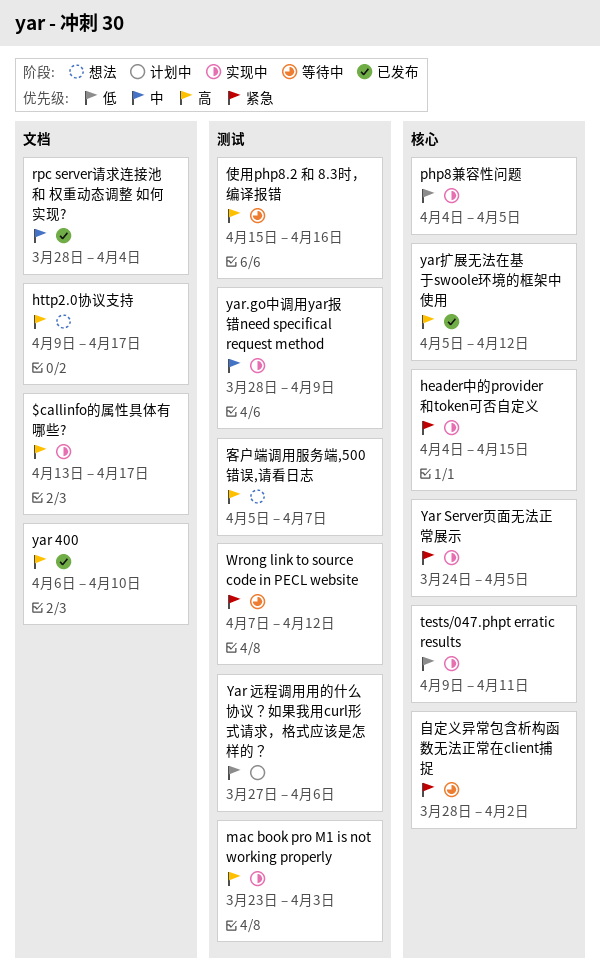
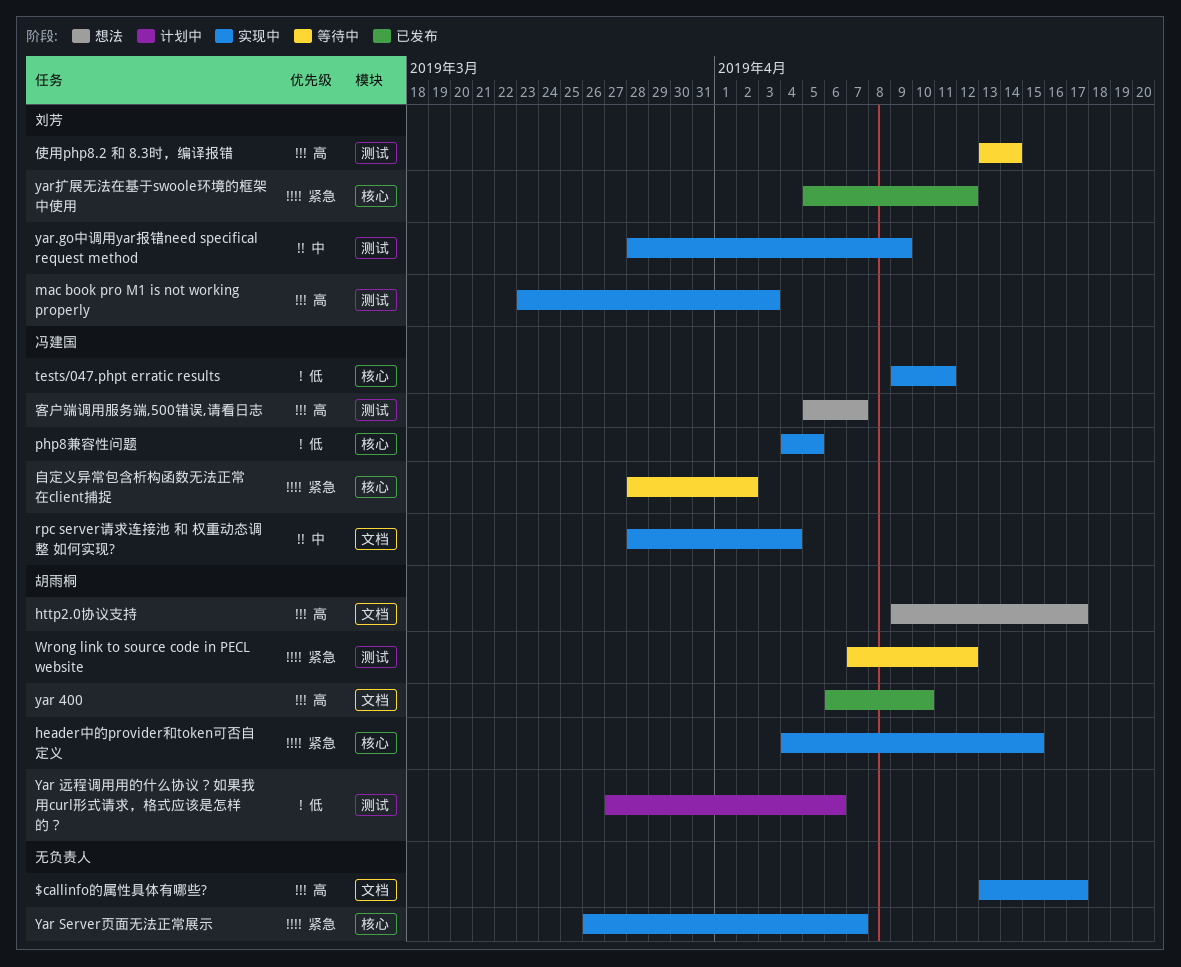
rpc server请求连接池 和 权重动态调整 如何实现?, status: 已发布 -> 实现中
Yar Server页面无法正常展示, start: Mar 24 -> Mar 26
Yar Server页面无法正常展示, due: Apr 5 -> Apr 7
yar扩展无法在基于swoole环境的框架中使用, priority: 高 -> 紧急
使用php8.2 和 8.3时，编译报错, start: Apr 15 -> Apr 13
使用php8.2 和 8.3时，编译报错, due: Apr 16 -> Apr 14

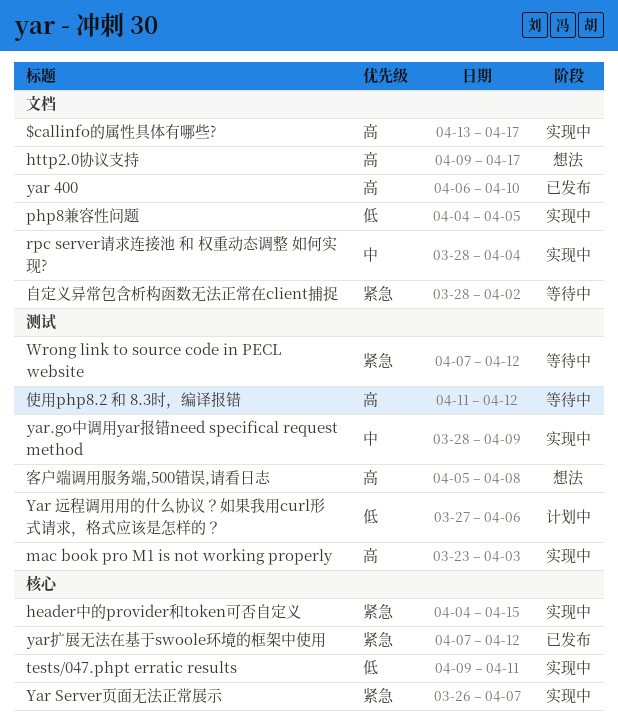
php8兼容性问题, label: 核心 -> 文档
yar扩展无法在基于swoole环境的框架中使用, start: Apr 5 -> Apr 7
使用php8.2 和 8.3时，编译报错, start: Apr 13 -> Apr 11
使用php8.2 和 8.3时，编译报错, due: Apr 14 -> Apr 12
客户端调用服务端,500错误,请看日志, due: Apr 7 -> Apr 8
自定义异常包含析构函数无法正常在client捕捉, label: 核心 -> 文档

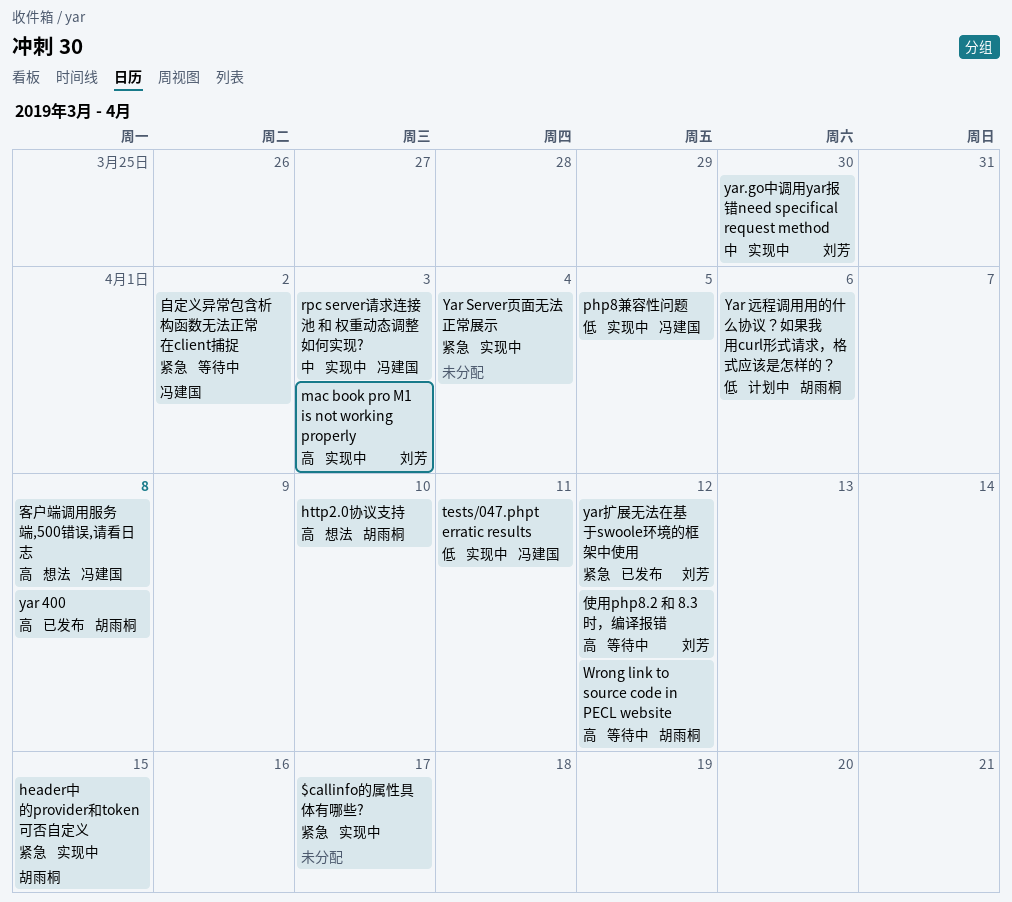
$callinfo的属性具体有哪些?, priority: 高 -> 紧急
http2.0协议支持, due: Apr 17 -> Apr 10
rpc server请求连接池 和 权重动态调整 如何实现?, due: Apr 4 -> Apr 3
Wrong link to source code in PECL website, priority: 紧急 -> 高
yar 400, due: Apr 10 -> Apr 8
Yar Server页面无法正常展示, due: Apr 7 -> Apr 4
yar.go中调用yar报错need specifical request method, due: Apr 9 -> Mar 30

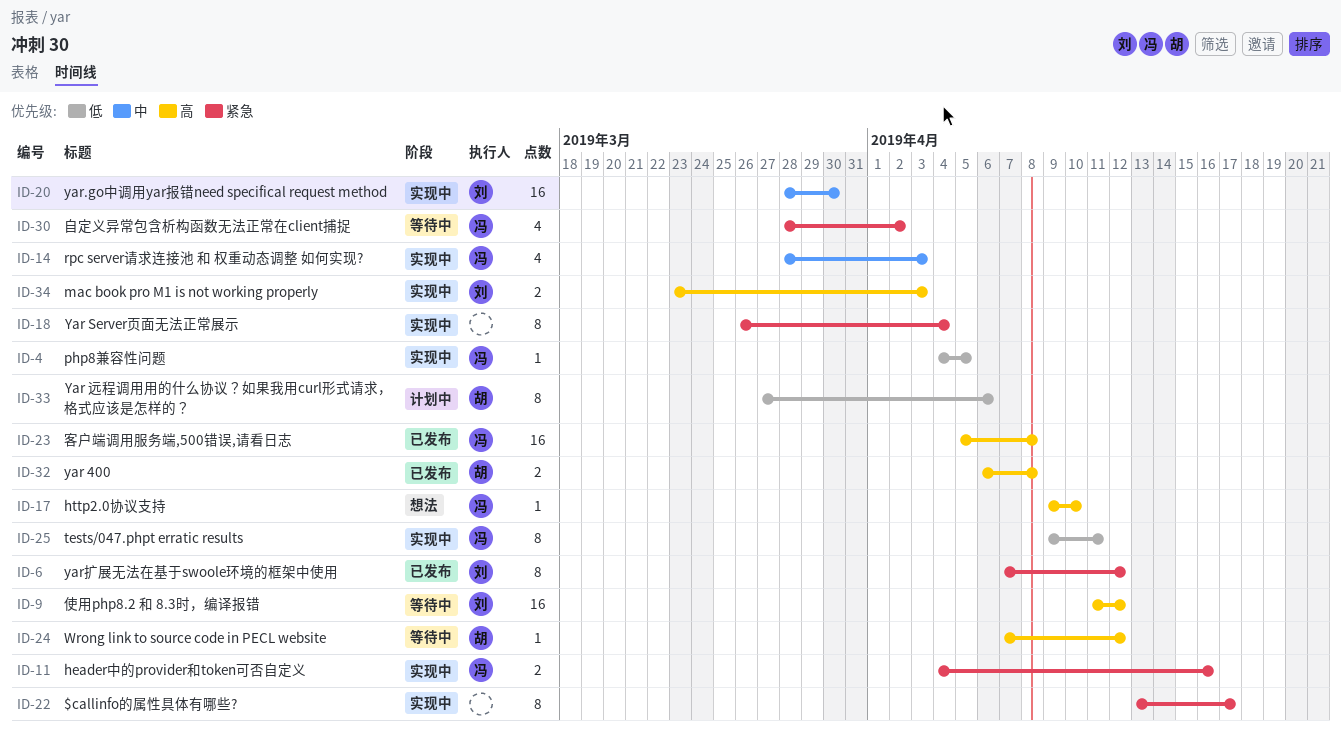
header中的provider和token可否自定义, owner: 胡雨桐 -> 冯建国
header中的provider和token可否自定义, due: Apr 15 -> Apr 16
http2.0协议支持, owner: 胡雨桐 -> 冯建国
客户端调用服务端,500错误,请看日志, status: 想法 -> 已发布

